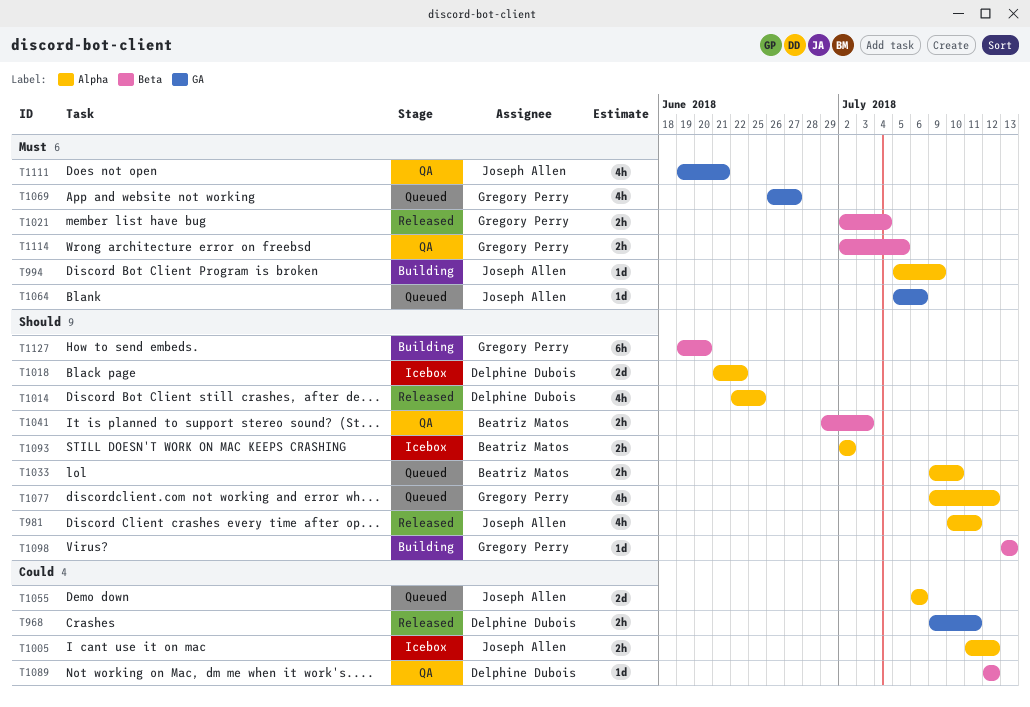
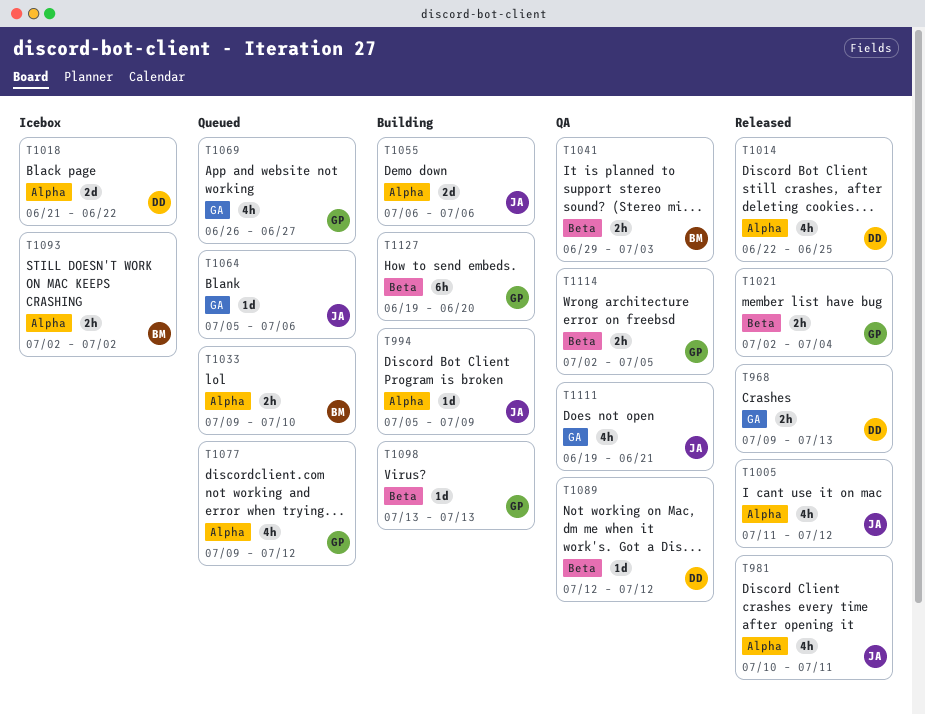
T968, due: Jul 11 -> Jul 13
T1005, status: Icebox -> Released
T1005, estimate: 2h -> 4h
T1055, status: Queued -> Building

